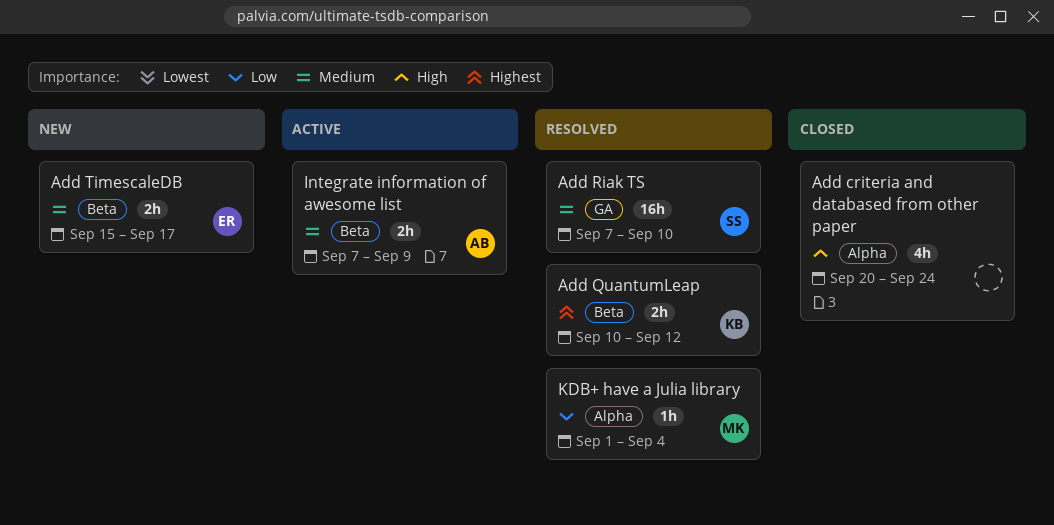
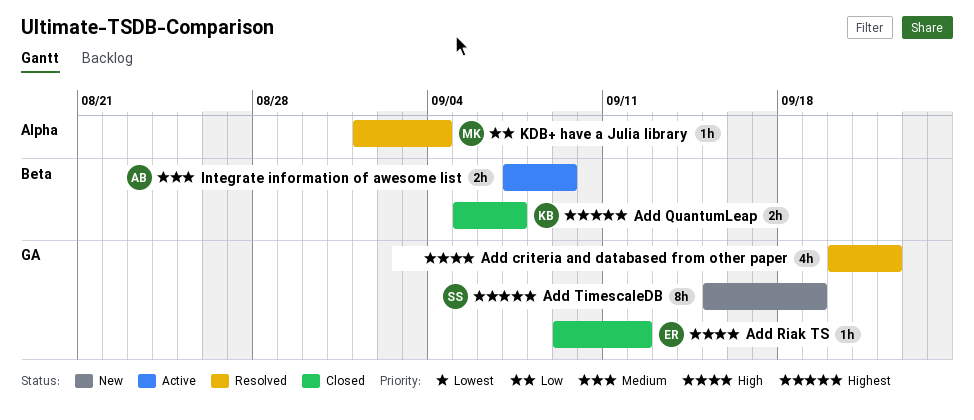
Add criteria and databased from other paper, status: Closed -> Resolved
Add criteria and databased from other paper, label: Alpha -> GA
Add criteria and databased from other paper, due: Sep 24 -> Sep 22
Add QuantumLeap, status: Resolved -> Closed
Add QuantumLeap, start: Sep 10 -> Sep 5
Add QuantumLeap, due: Sep 12 -> Sep 7
Add Riak TS, status: Resolved -> Closed
Add Riak TS, owner: SS -> ER
Add Riak TS, priority: Medium -> High
Add Riak TS, estimate: 16h -> 1h
Add Riak TS, start: Sep 7 -> Sep 9
Add Riak TS, due: Sep 10 -> Sep 12
Add TimescaleDB, owner: ER -> SS
Add TimescaleDB, priority: Medium -> Highest
Add TimescaleDB, label: Beta -> GA
Add TimescaleDB, estimate: 2h -> 8h
Add TimescaleDB, due: Sep 17 -> Sep 19

